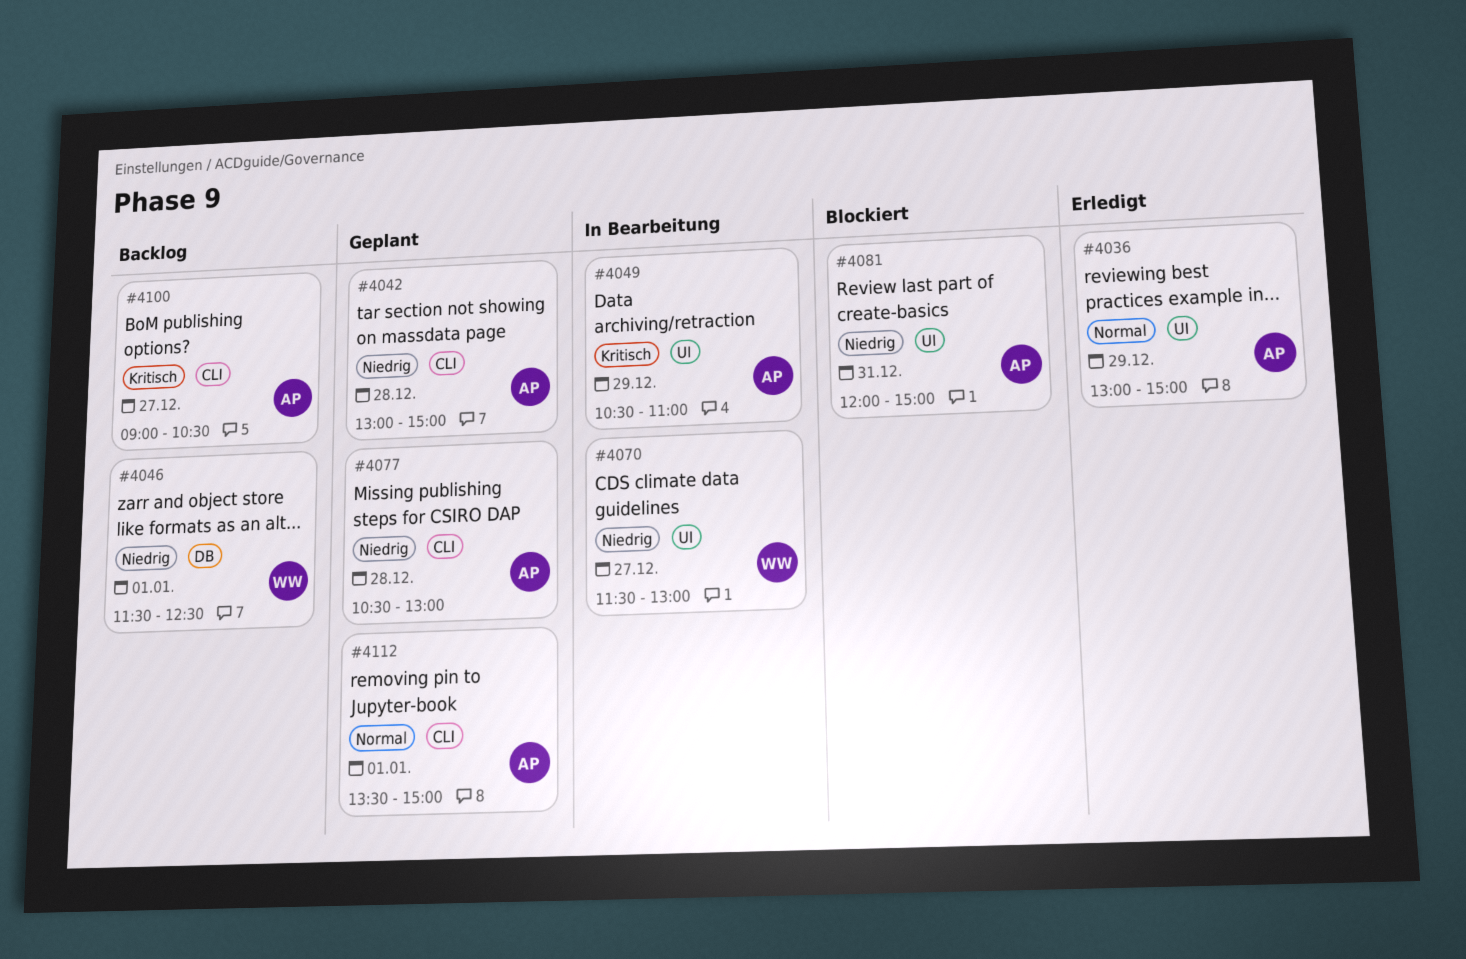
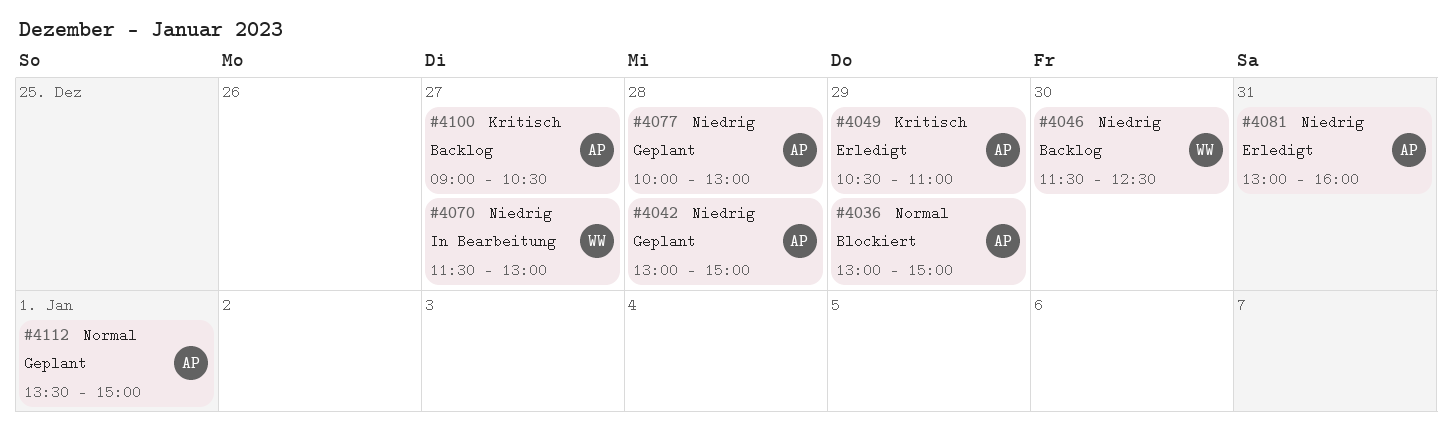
#4036, status: Erledigt -> Blockiert
#4046, day: Jan 1 -> Dec 30
#4049, status: In Bearbeitung -> Erledigt
#4077, begins: 10:30 -> 10:00
#4081, status: Blockiert -> Erledigt
#4081, begins: 12:00 -> 13:00
#4081, ends: 15:00 -> 16:00

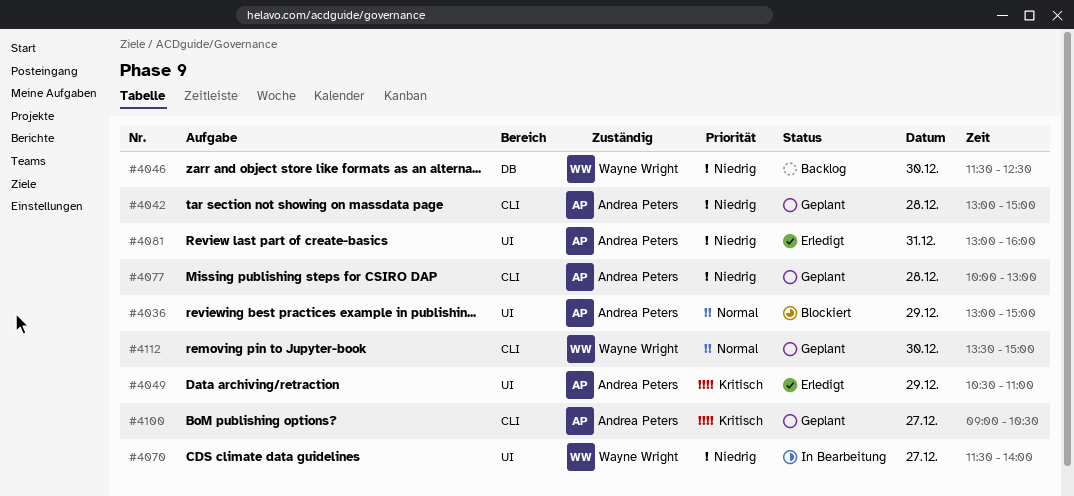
#4070, ends: 13:00 -> 14:00
#4100, status: Backlog -> Geplant
#4112, owner: Andrea Peters -> Wayne Wright
#4112, day: Jan 1 -> Dec 30

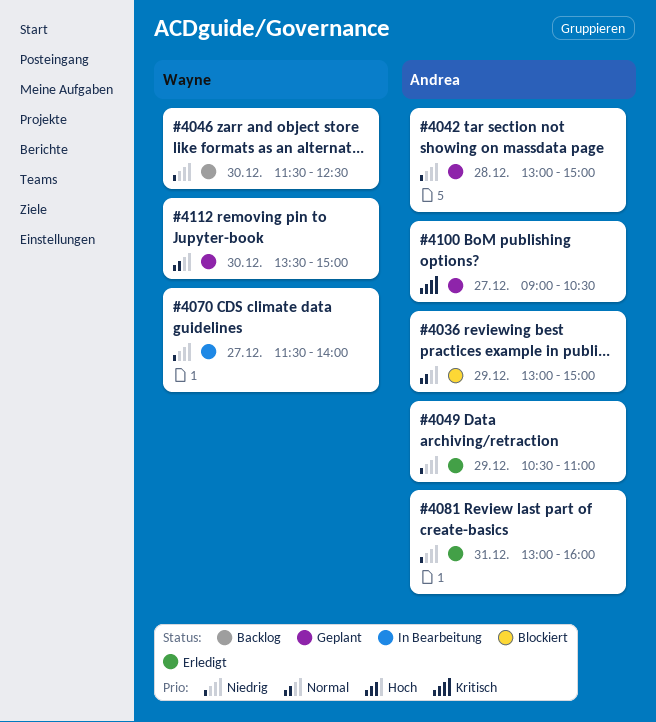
#4049, priority: Kritisch -> Niedrig
#4077: present -> none

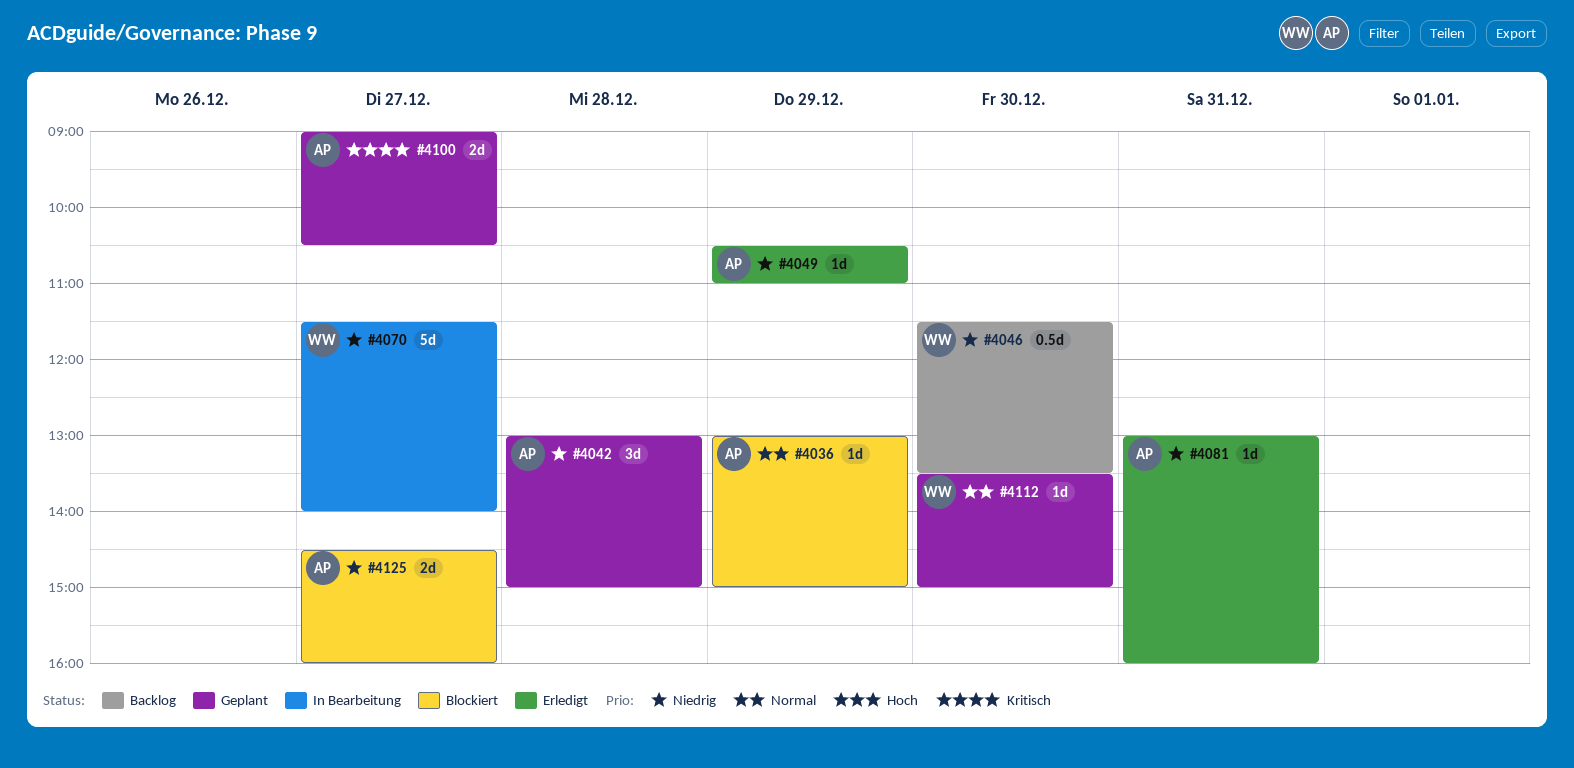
#4046, ends: 12:30 -> 13:30
#4125: none -> present

